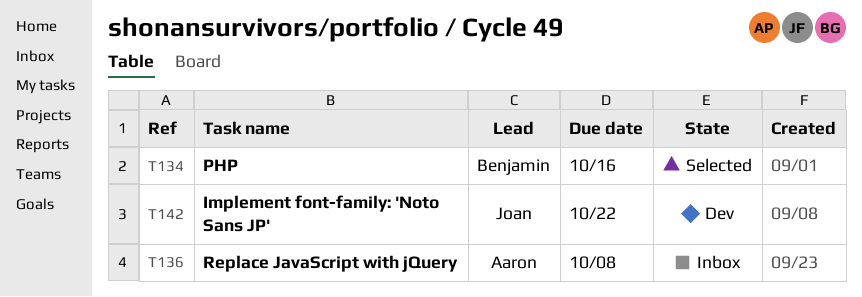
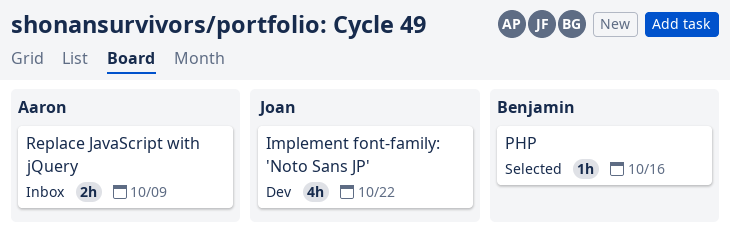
Replace JavaScript with jQuery, due: Oct 8 -> Oct 9

